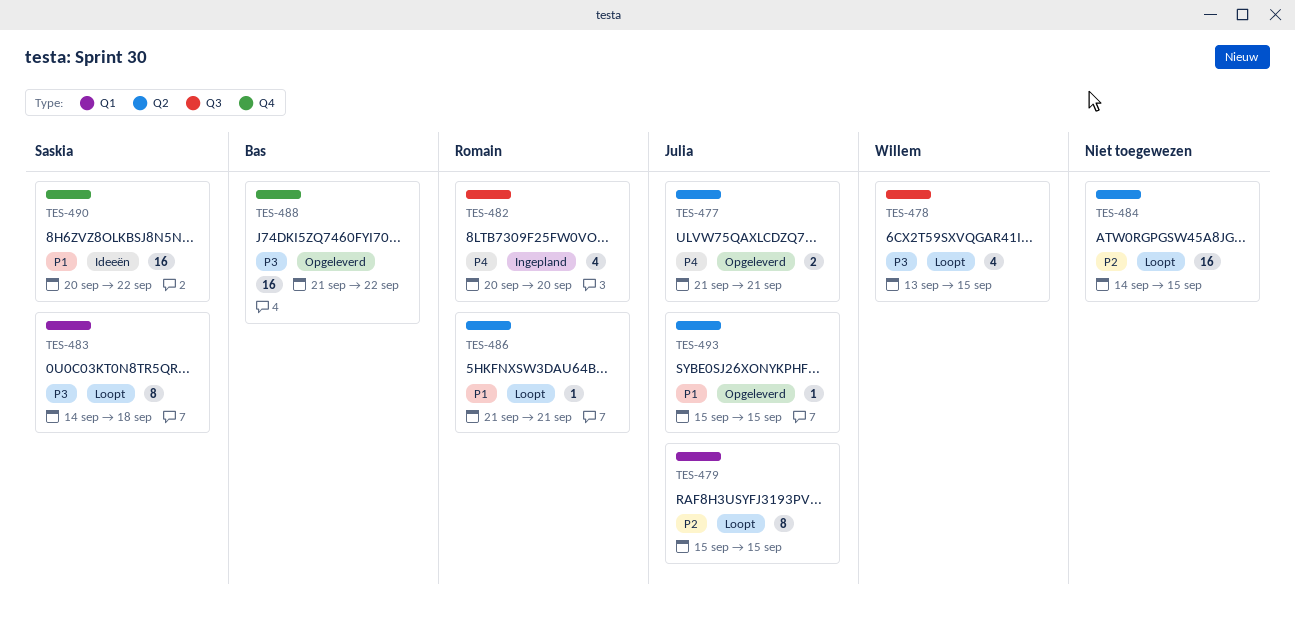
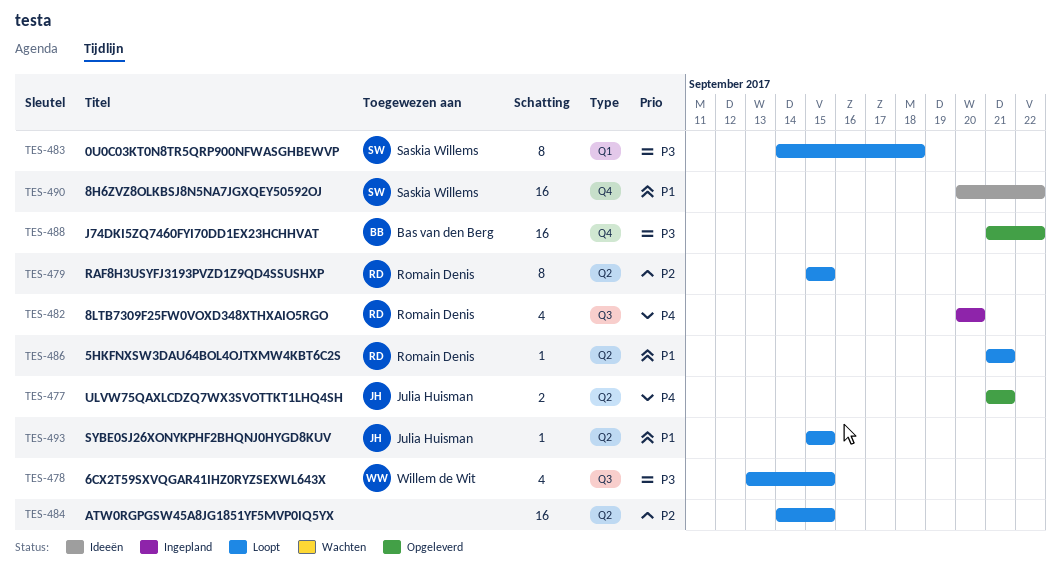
TES-479, owner: Julia Huisman -> Romain Denis
TES-479, label: Q1 -> Q2
TES-493, status: Opgeleverd -> Loopt

